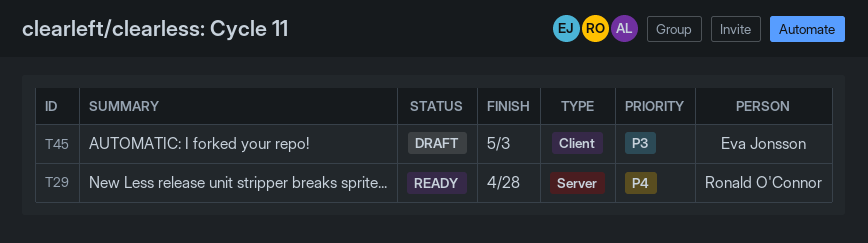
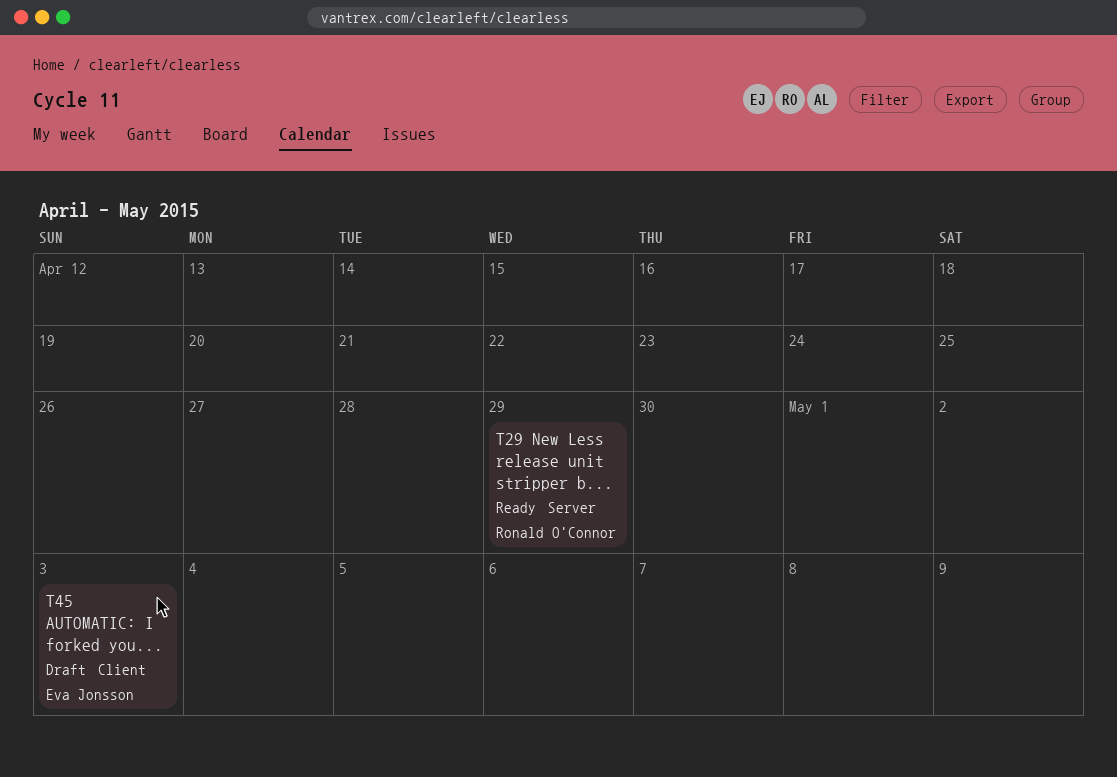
T29, due: Apr 28 -> Apr 29

